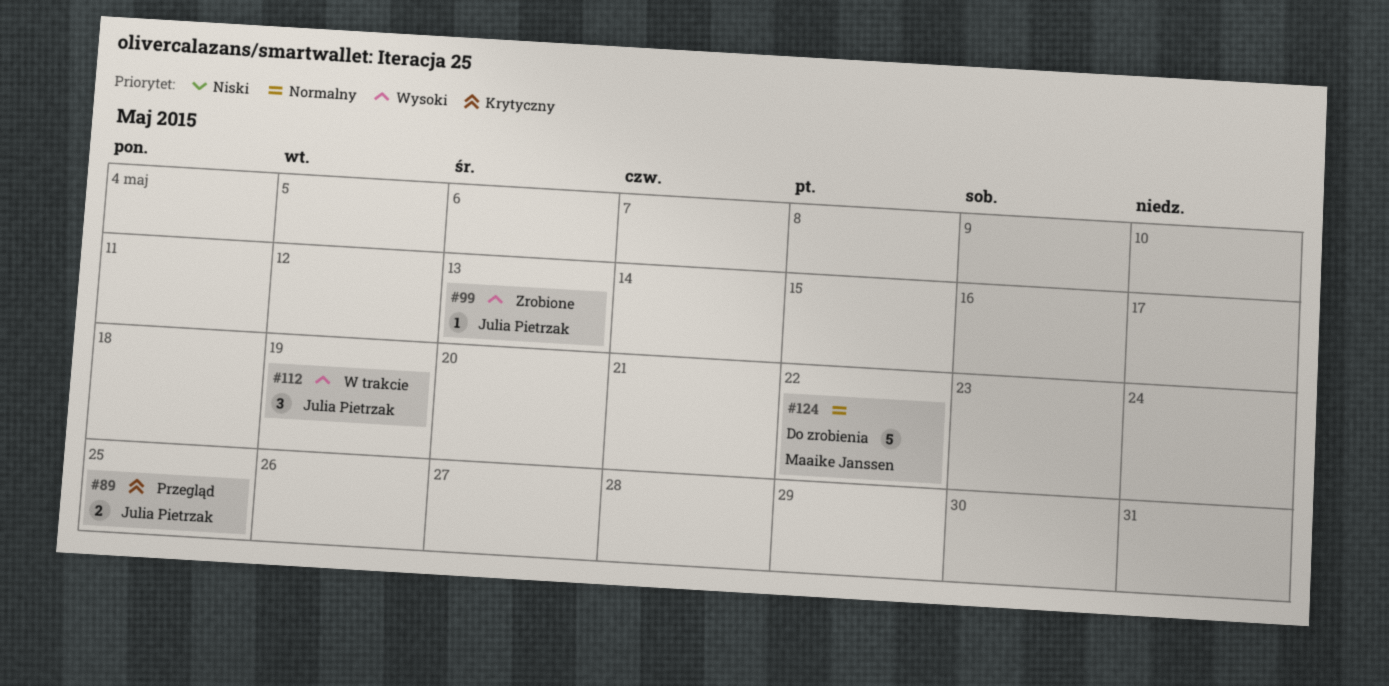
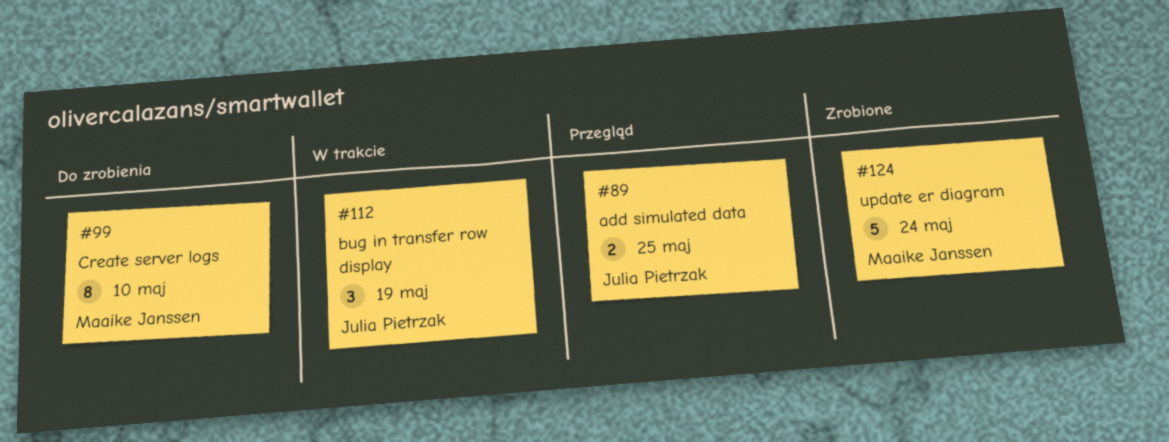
#99, status: Zrobione -> Do zrobienia
#99, owner: Julia Pietrzak -> Maaike Janssen
#99, estimate: 1 -> 8
#99, due: May 13 -> May 10
#124, status: Do zrobienia -> Zrobione
#124, due: May 22 -> May 24

